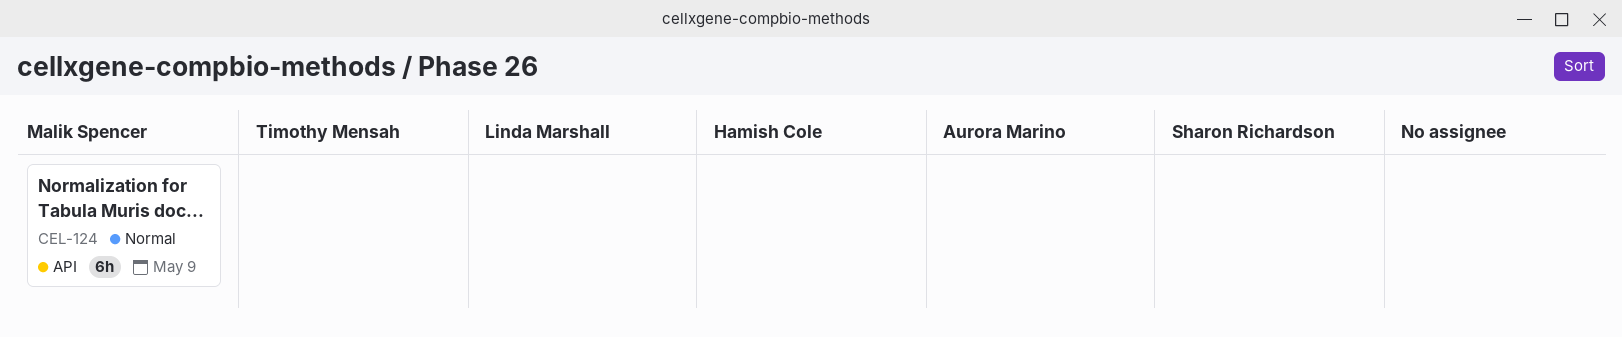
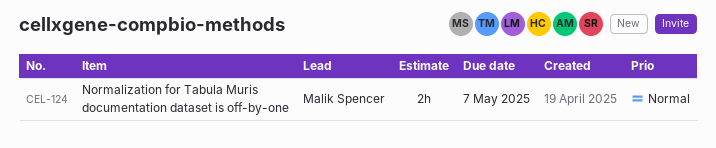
CEL-124, estimate: 6h -> 2h
CEL-124, due: May 9 -> May 7

